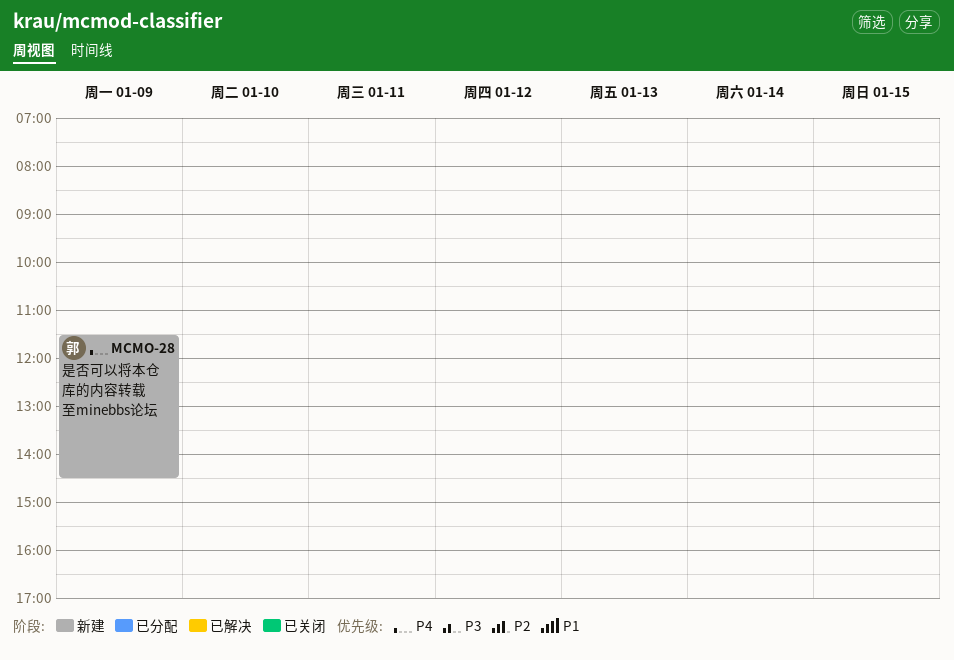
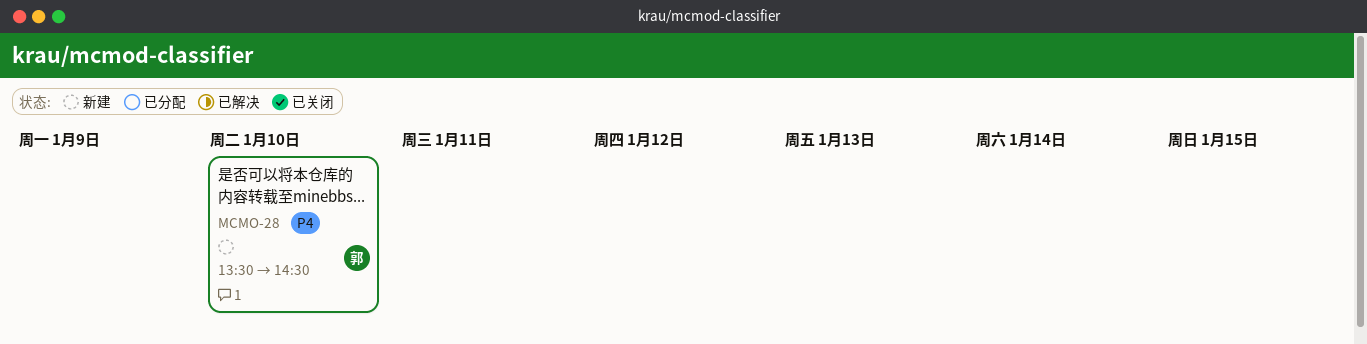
MCMO-28, day: Jan 9 -> Jan 10
MCMO-28, begins: 11:30 -> 13:30

